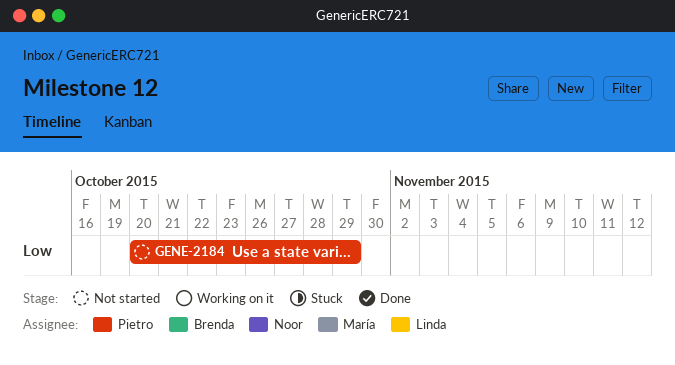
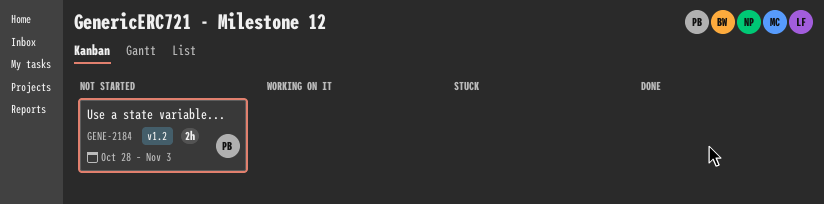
GENE-2184, start: Oct 20 -> Oct 28
GENE-2184, due: Oct 29 -> Nov 3

